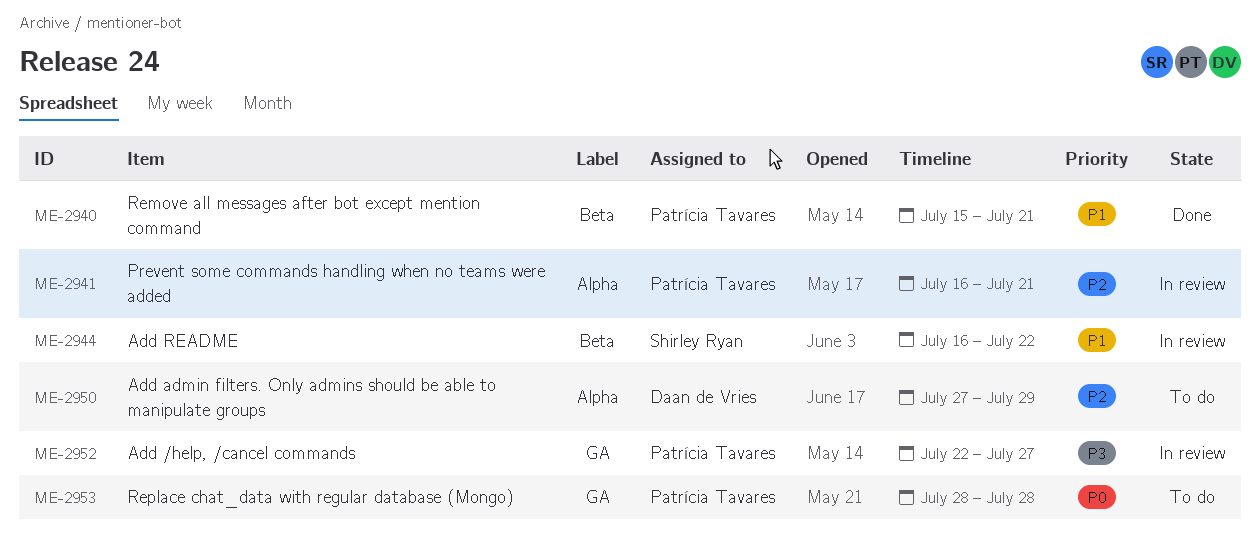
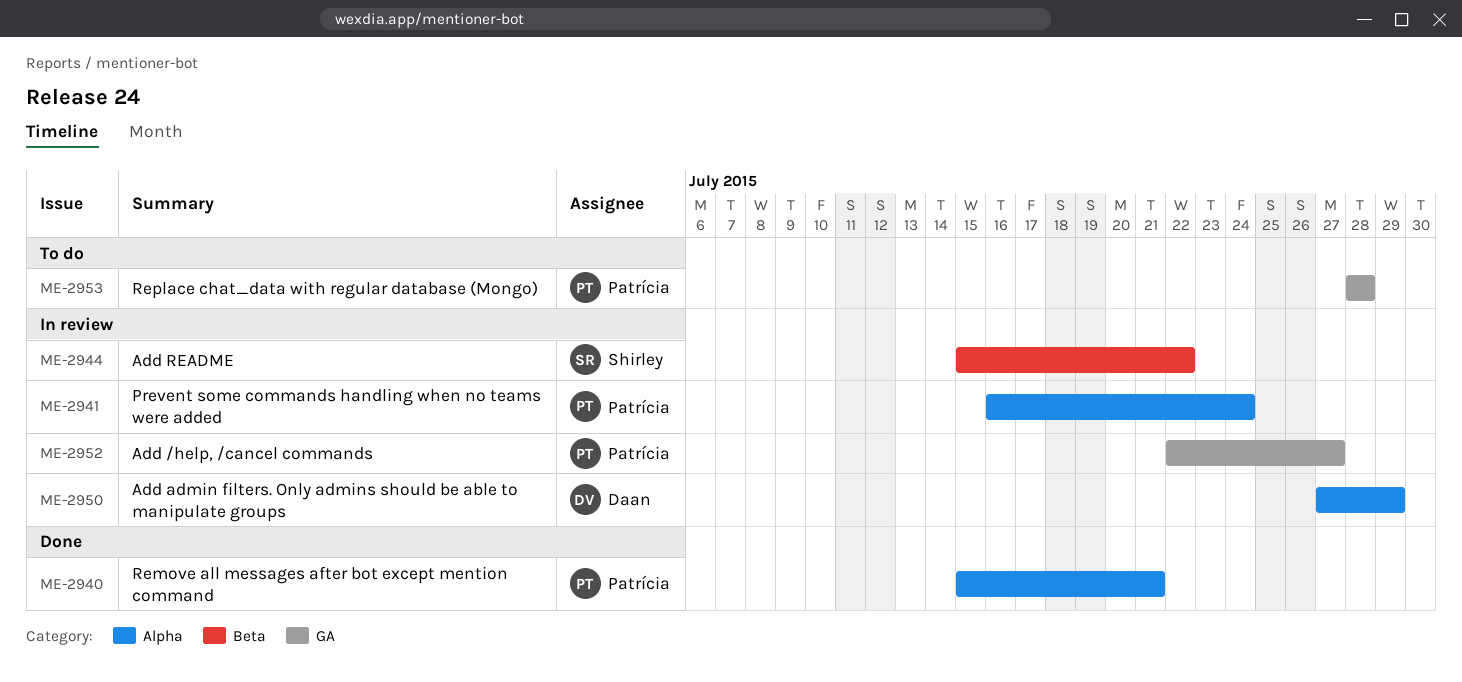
ME-2940, label: Beta -> Alpha
ME-2941, due: Jul 21 -> Jul 24
ME-2944, start: Jul 16 -> Jul 15
ME-2950, status: To do -> In review

